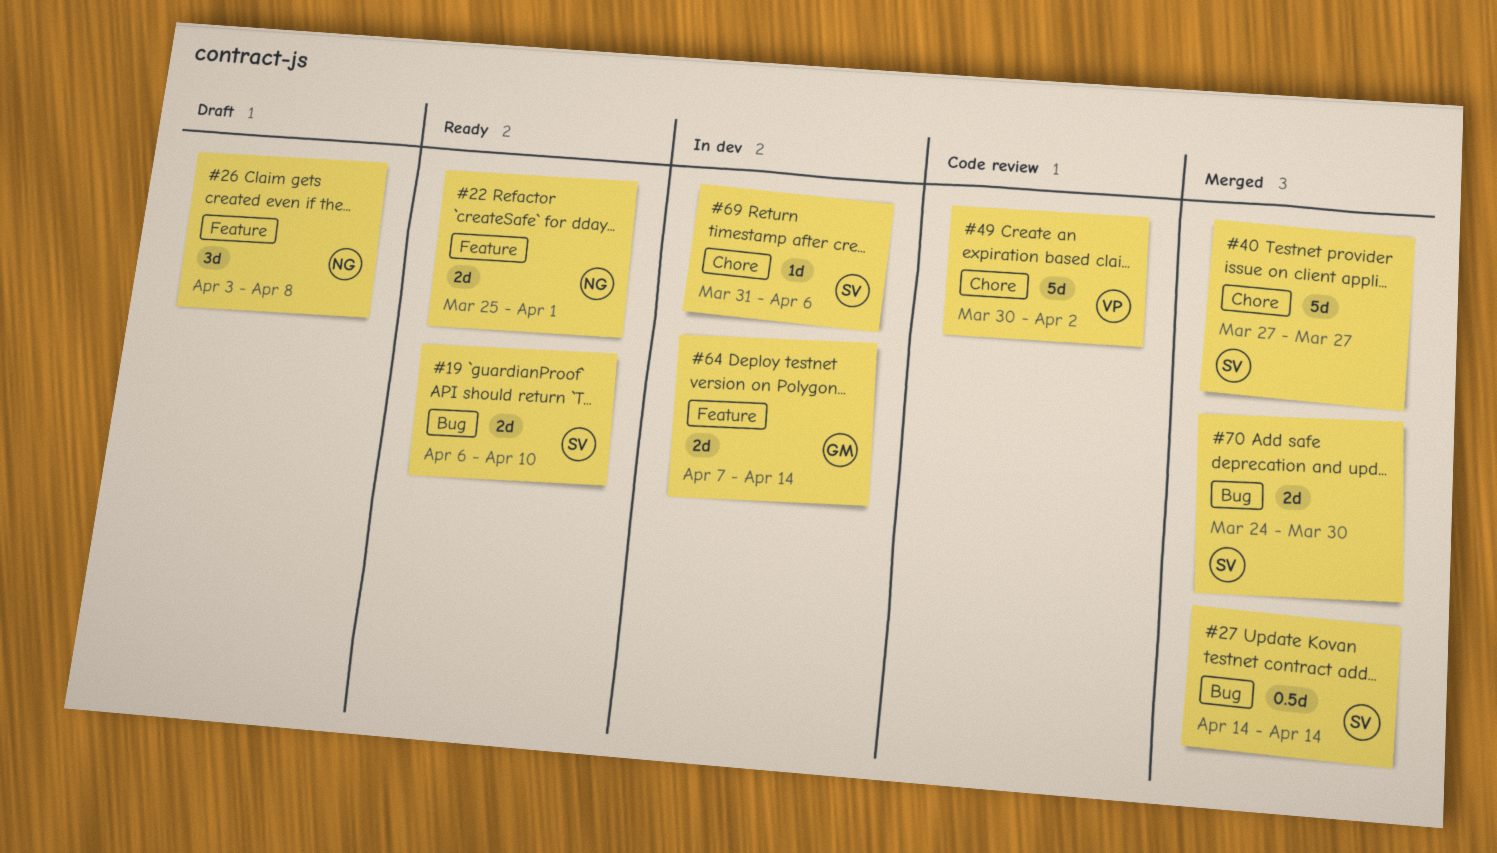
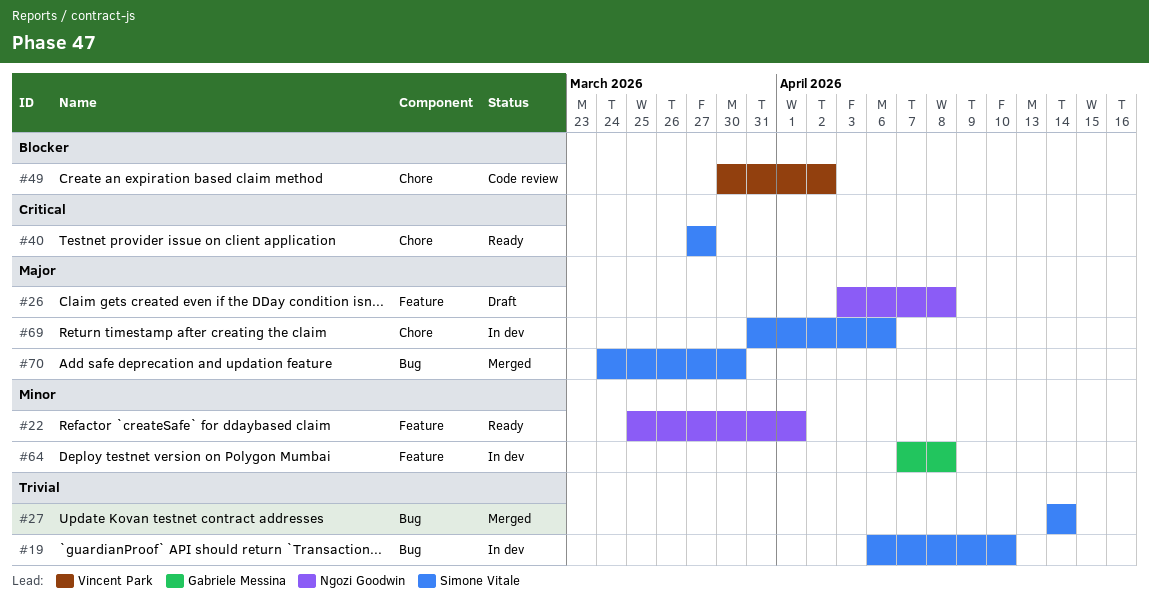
#19, status: Ready -> In dev
#40, status: Merged -> Ready
#64, due: Apr 14 -> Apr 8

